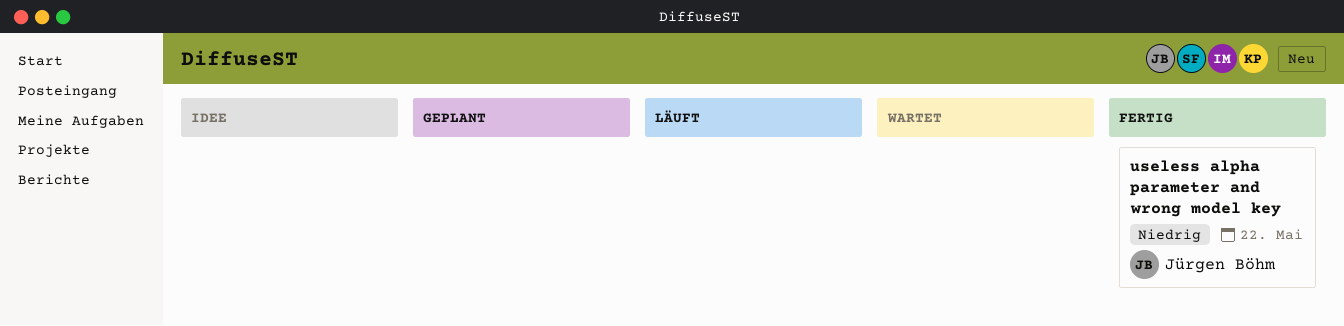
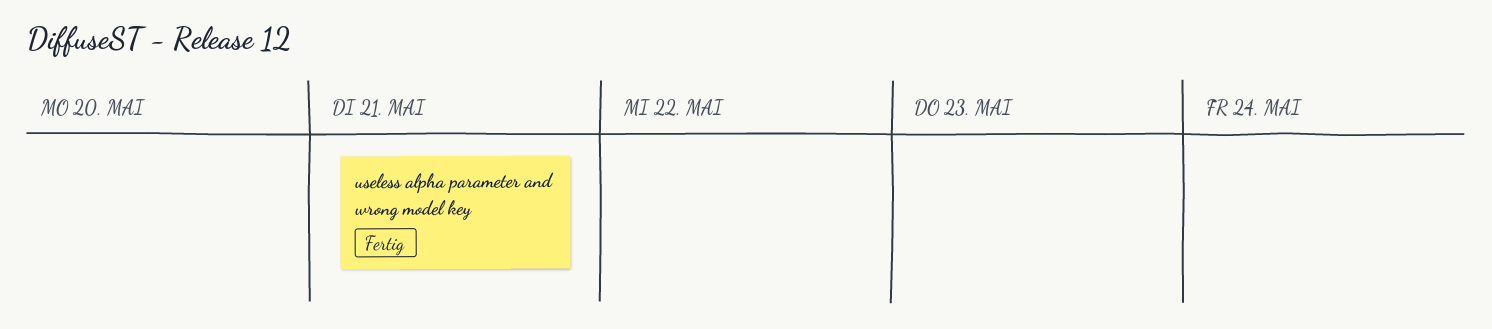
useless alpha parameter and wrong model key, due: May 22 -> May 21

